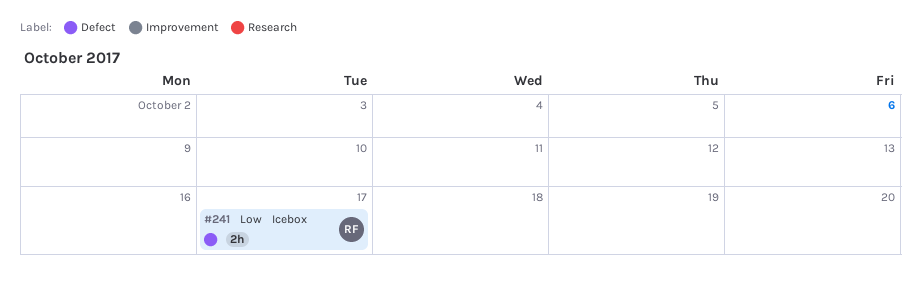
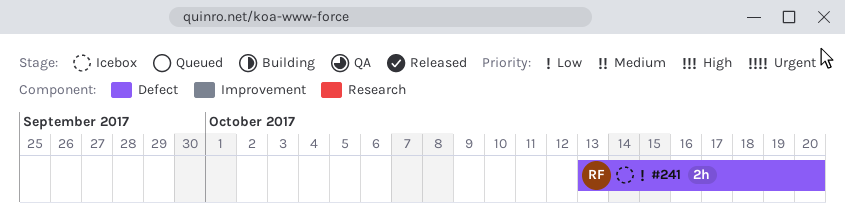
#241, due: Oct 17 -> Oct 20

